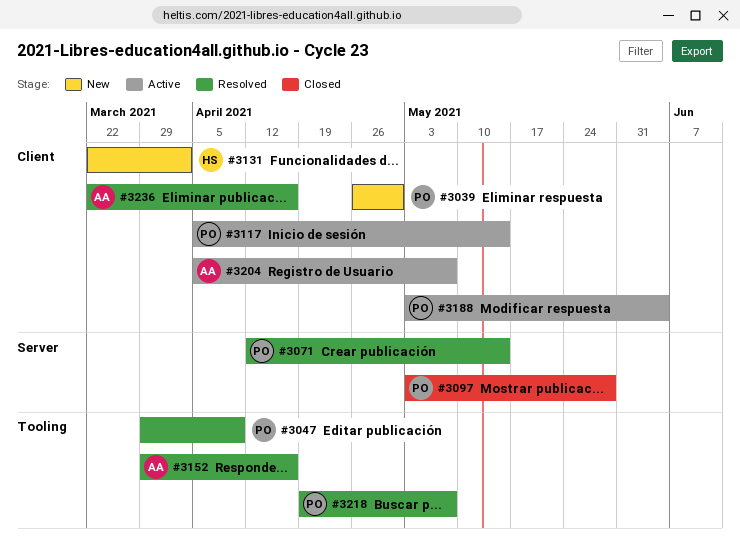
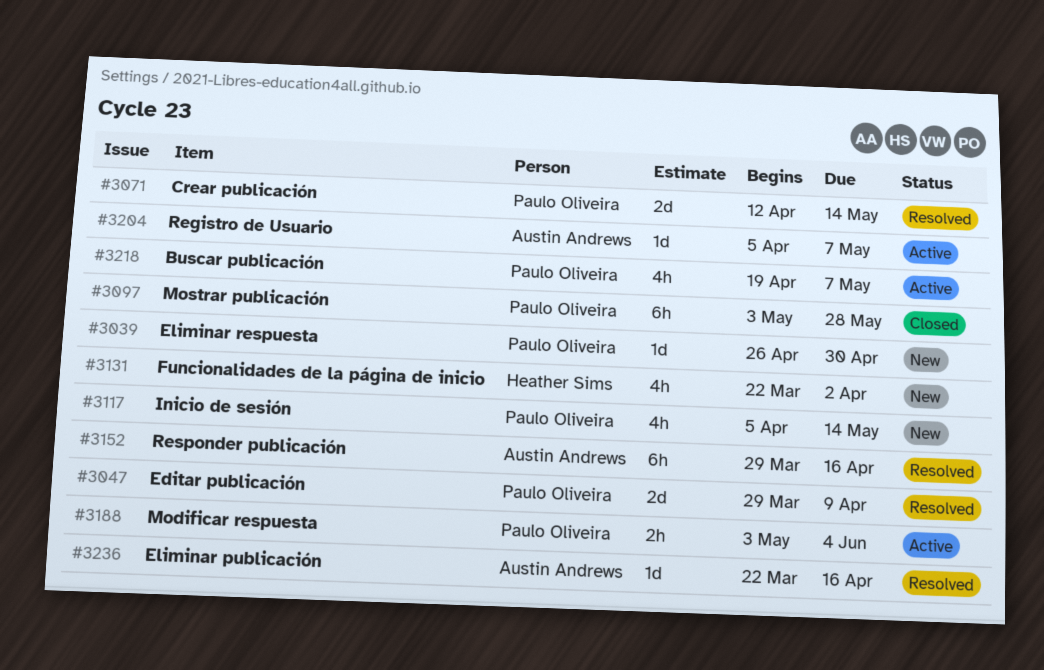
#3117, status: Active -> New
#3218, status: Resolved -> Active

